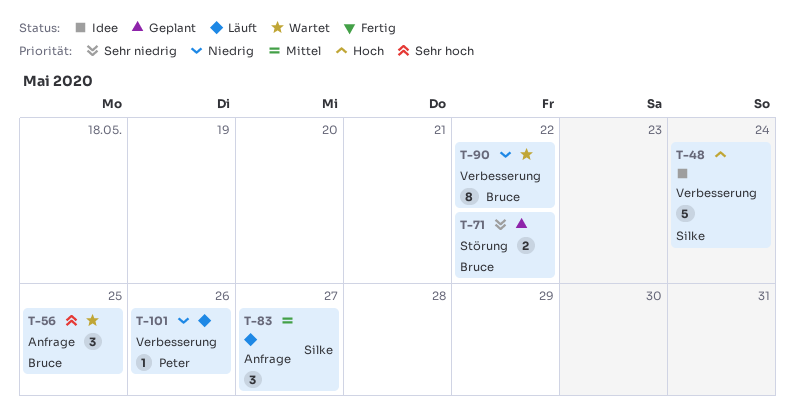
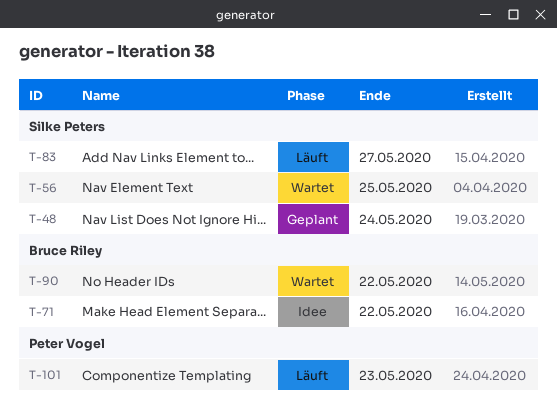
T-48, status: Idee -> Geplant
T-56, owner: Bruce Riley -> Silke Peters
T-71, status: Geplant -> Idee
T-101, due: May 26 -> May 23

